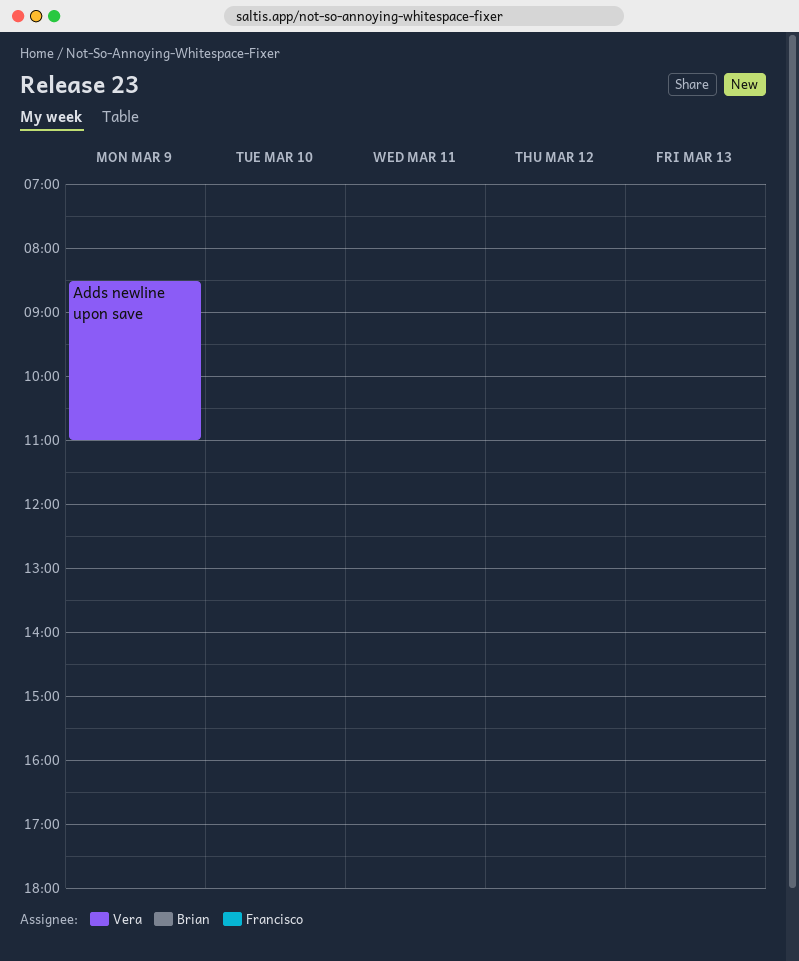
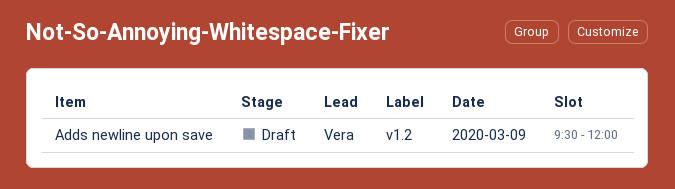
Adds newline upon save, begins: 08:30 -> 09:30
Adds newline upon save, ends: 11:00 -> 12:00

